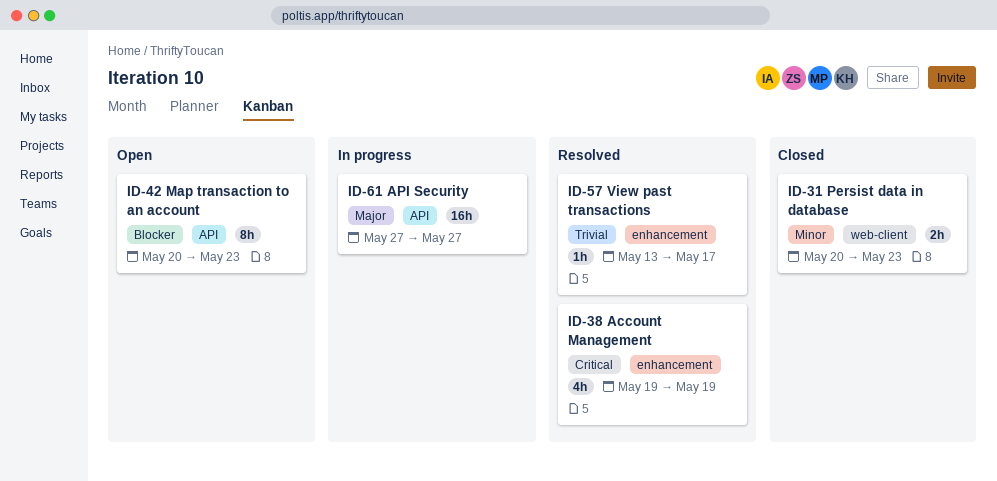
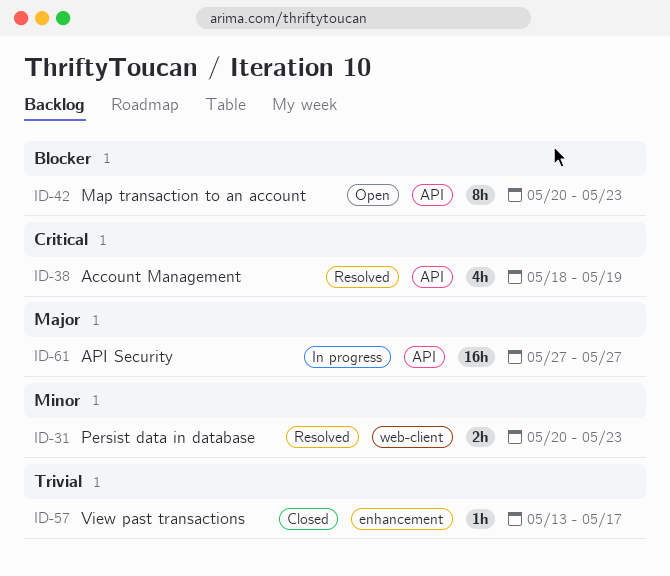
ID-31, status: Closed -> Resolved
ID-38, label: enhancement -> API
ID-38, start: May 19 -> May 18
ID-57, status: Resolved -> Closed

